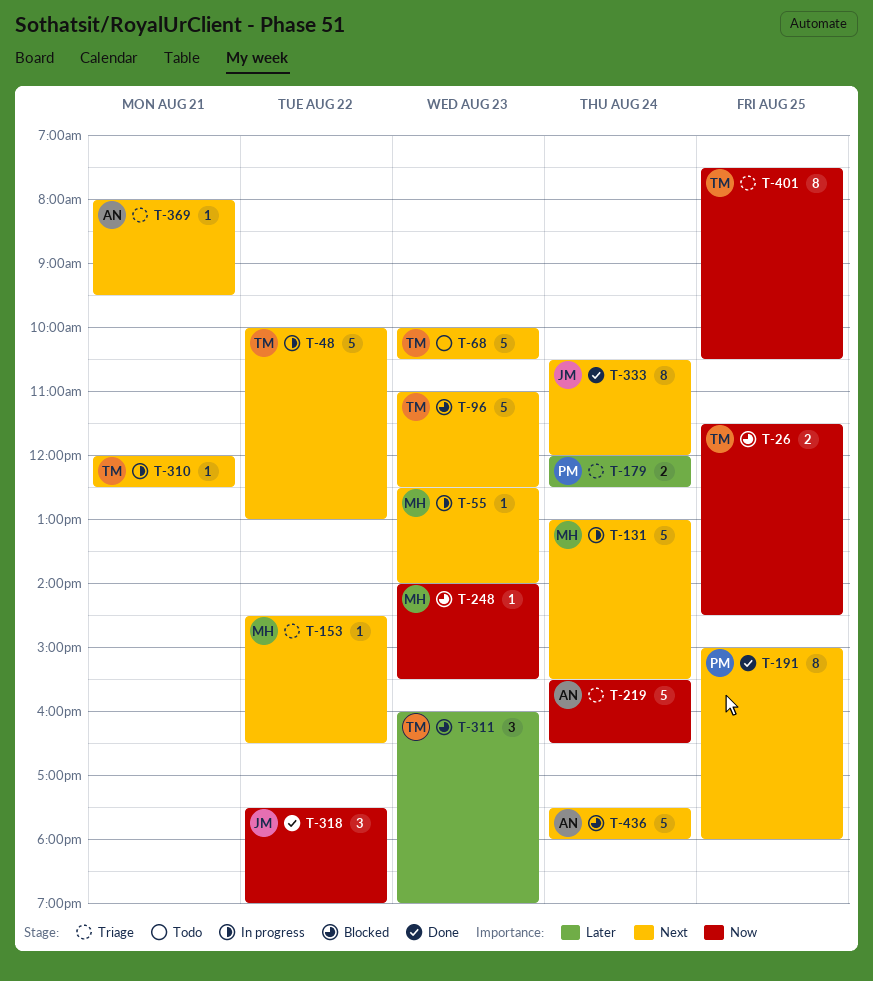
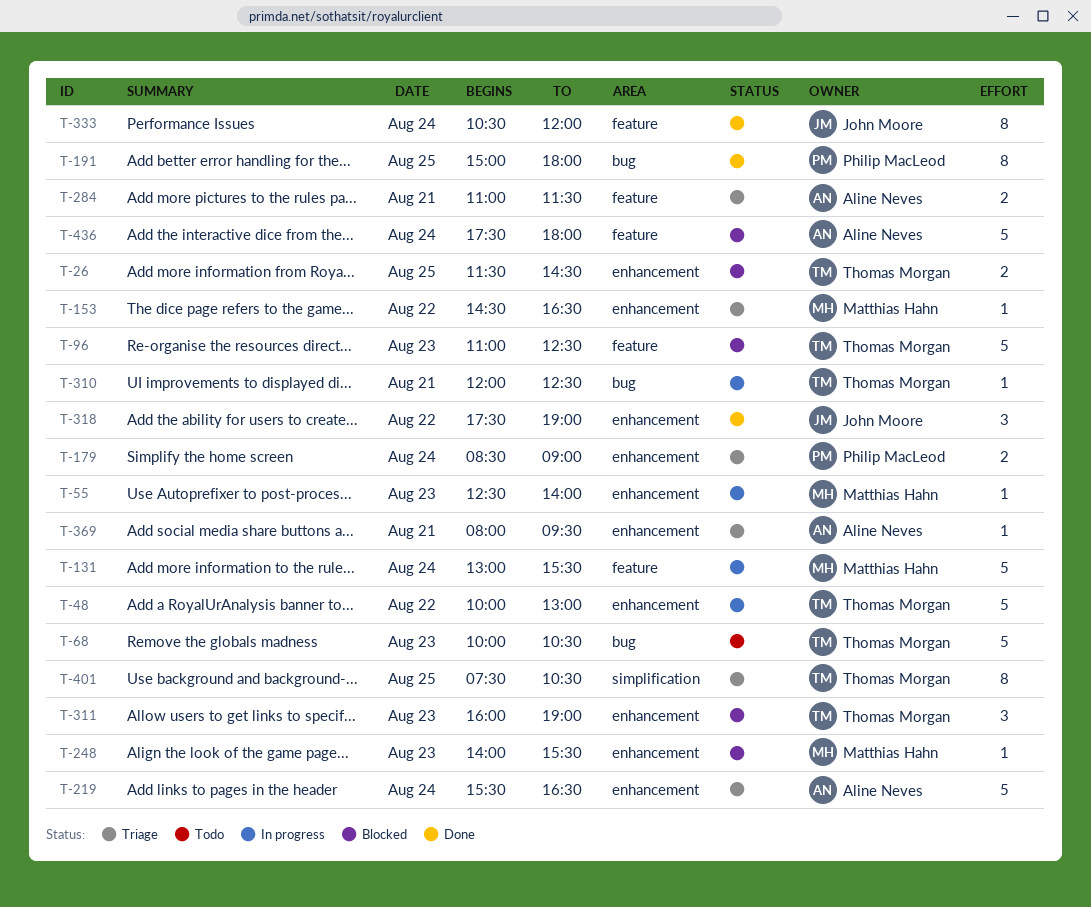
T-179, begins: 12:00 -> 08:30
T-179, ends: 12:30 -> 09:00
T-284: none -> present

